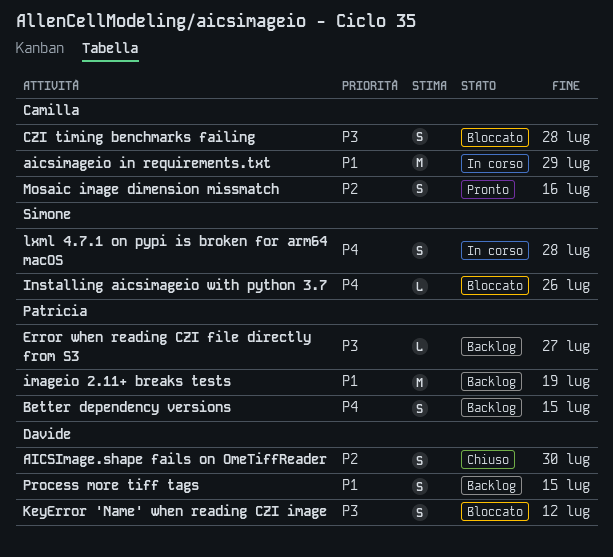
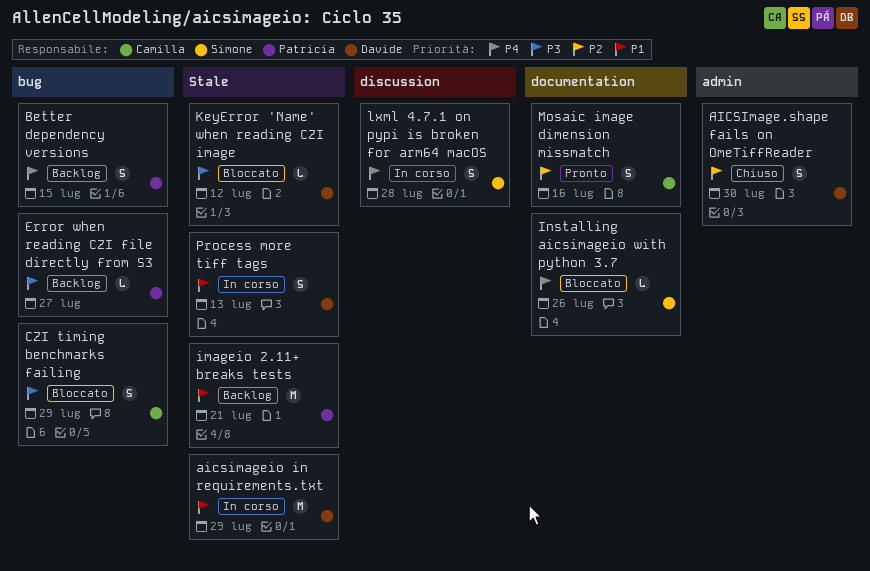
aicsimageio in requirements.txt, owner: Camilla -> Davide
CZI timing benchmarks failing, due: Jul 28 -> Jul 29
imageio 2.11+ breaks tests, due: Jul 19 -> Jul 21
KeyError 'Name' when reading CZI image, estimate: S -> L
Process more tiff tags, status: Backlog -> In corso
Process more tiff tags, due: Jul 15 -> Jul 13

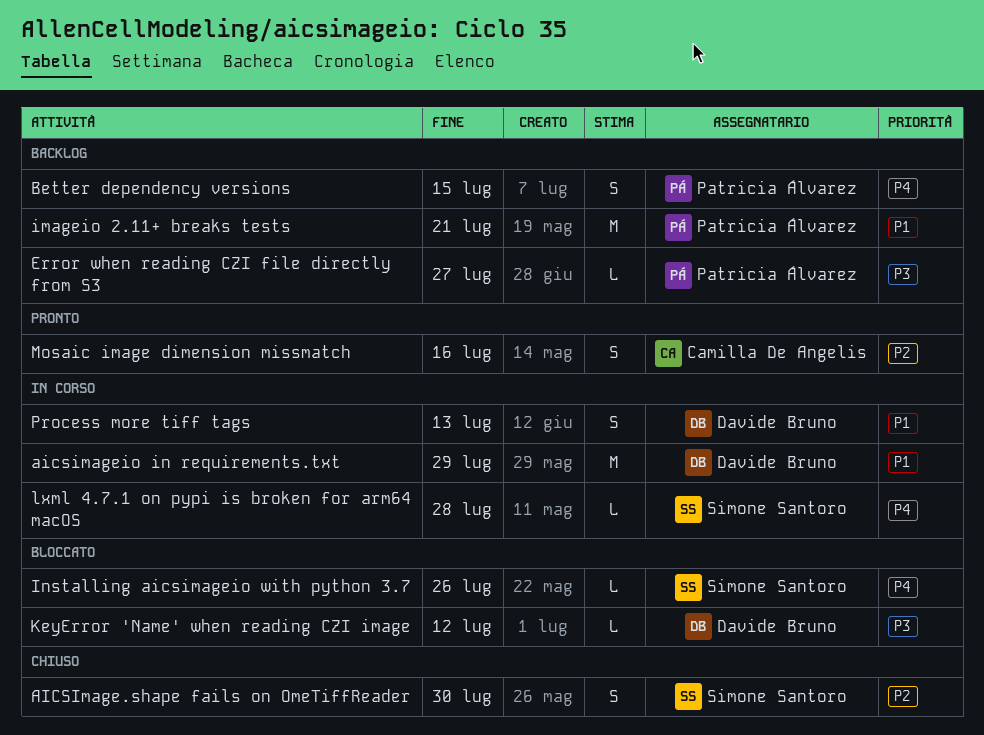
AICSImage.shape fails on OmeTiffReader, owner: Davide Bruno -> Simone Santoro
CZI timing benchmarks failing: present -> none
lxml 4.7.1 on pypi is broken for arm64 macOS, estimate: S -> L

